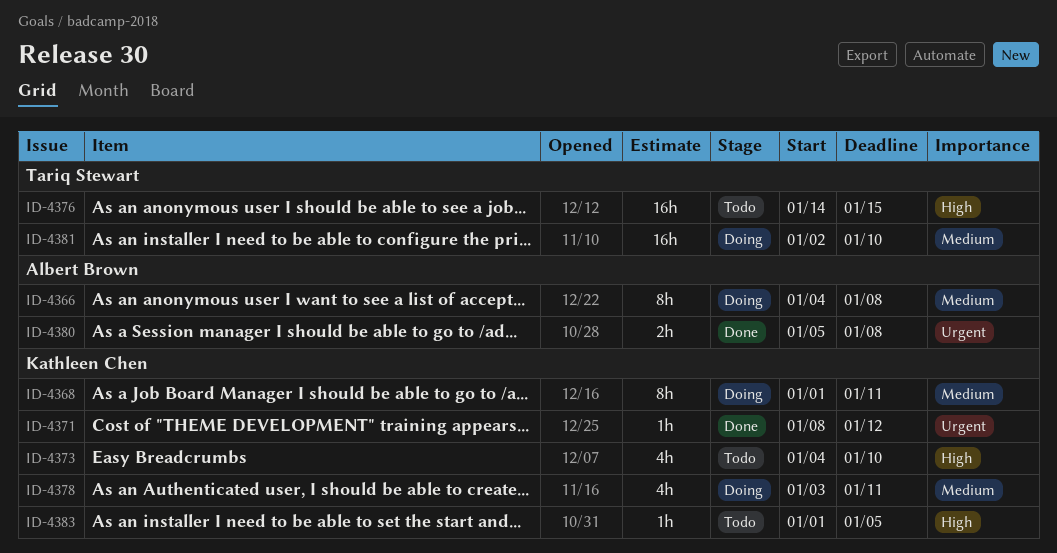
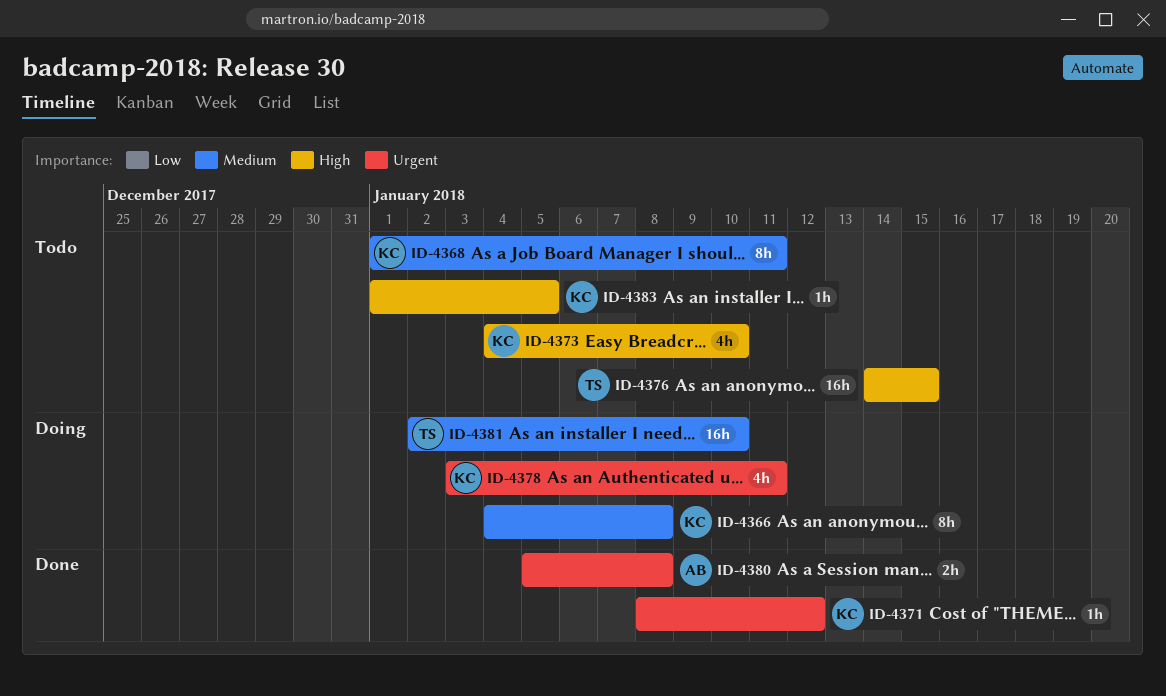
ID-4366, owner: Albert Brown -> Kathleen Chen
ID-4368, status: Doing -> Todo
ID-4378, priority: Medium -> Urgent

